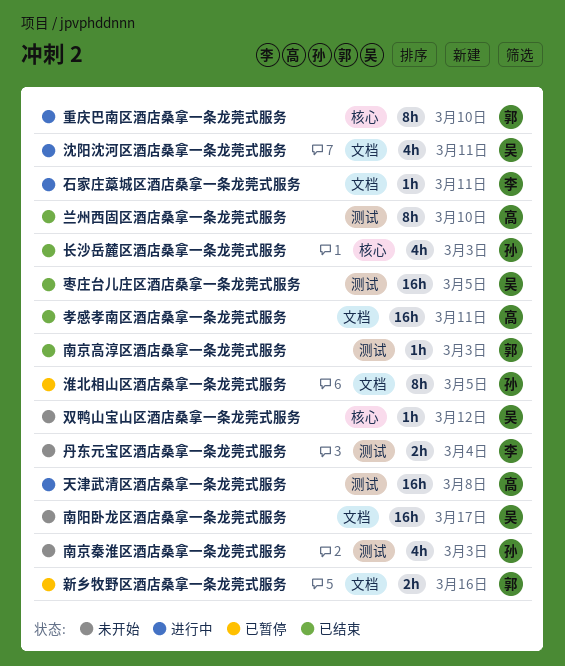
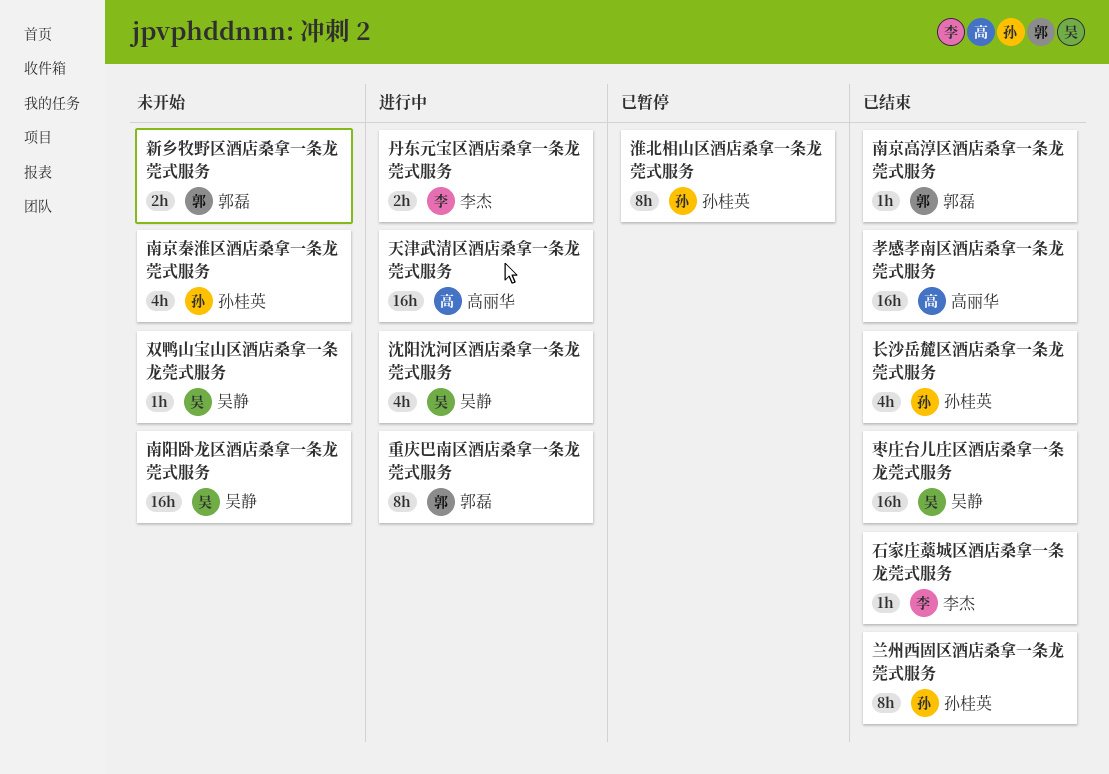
丹东元宝区酒店桑拿一条龙莞式服务, status: 未开始 -> 进行中
兰州西固区酒店桑拿一条龙莞式服务, owner: 高丽华 -> 孙桂英
新乡牧野区酒店桑拿一条龙莞式服务, status: 已暂停 -> 未开始
石家庄藁城区酒店桑拿一条龙莞式服务, status: 进行中 -> 已结束

